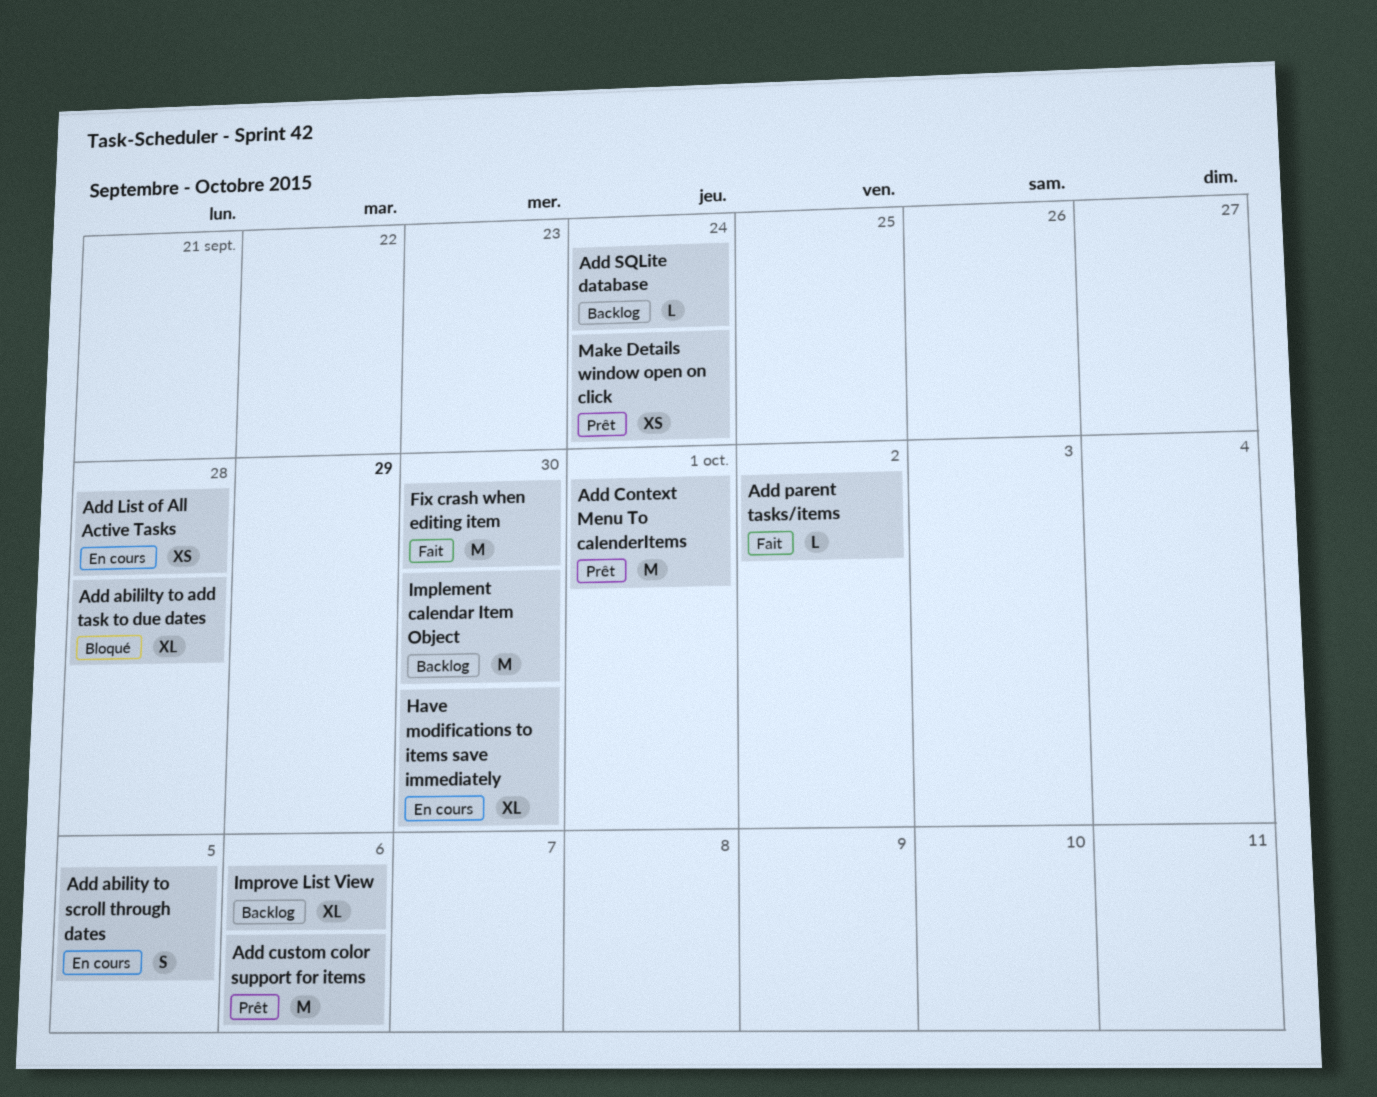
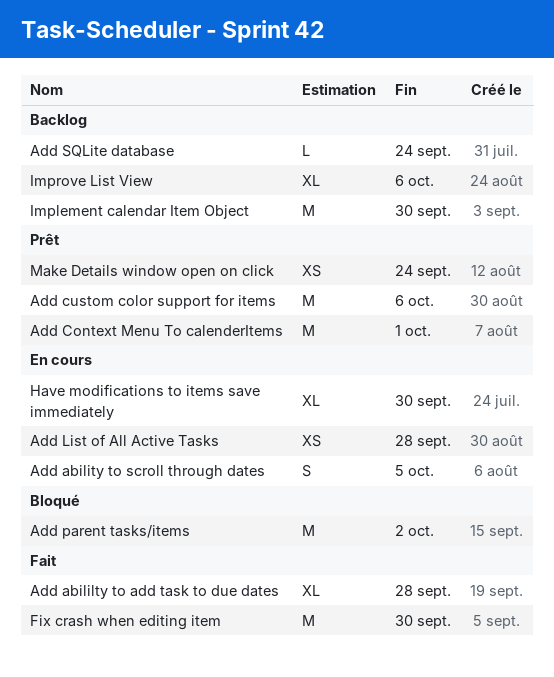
Add abililty to add task to due dates, status: Bloqué -> Fait
Add parent tasks/items, status: Fait -> Bloqué
Add parent tasks/items, estimate: L -> M

